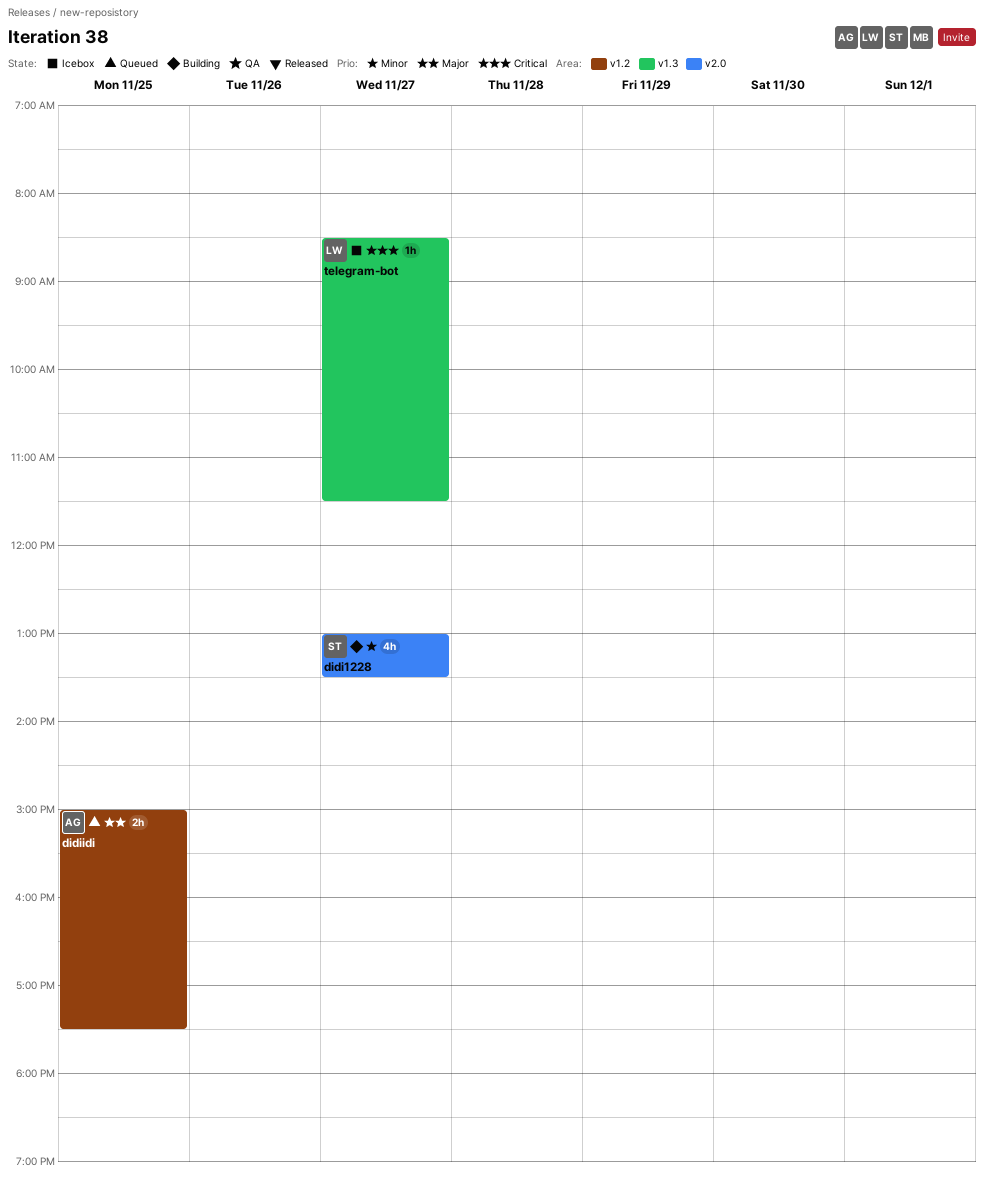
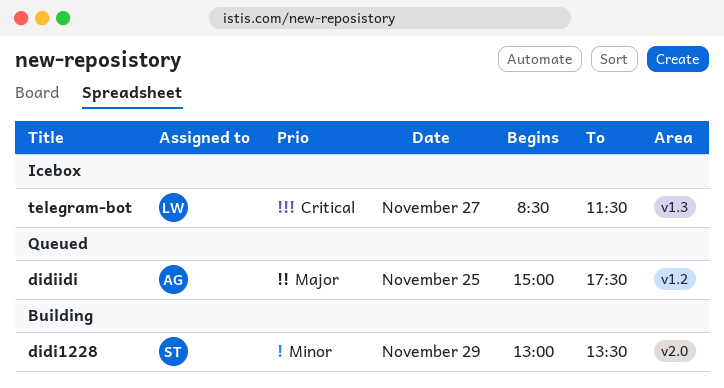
didi1228, day: Nov 27 -> Nov 29

